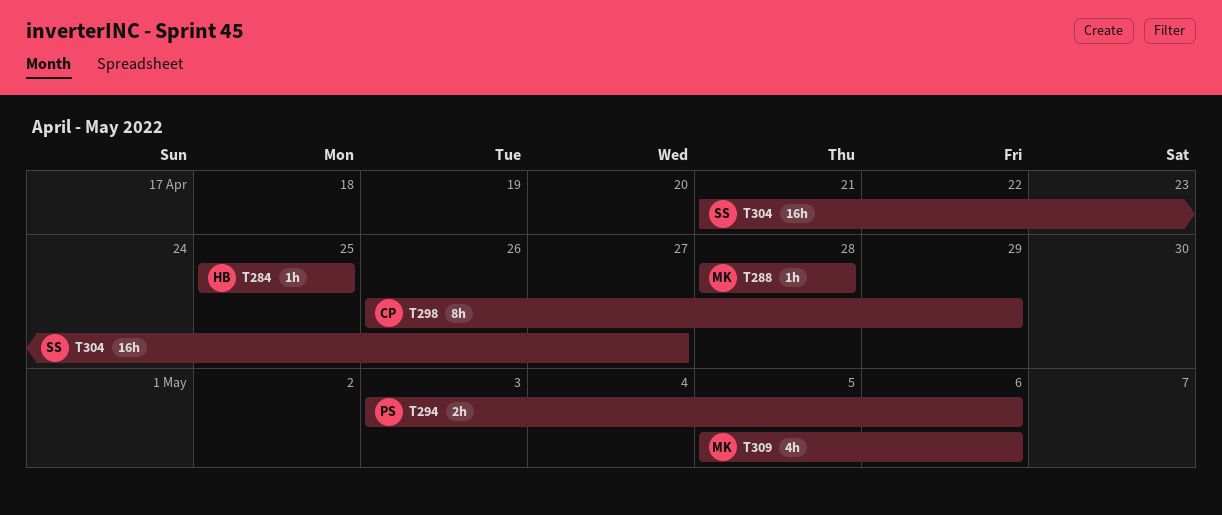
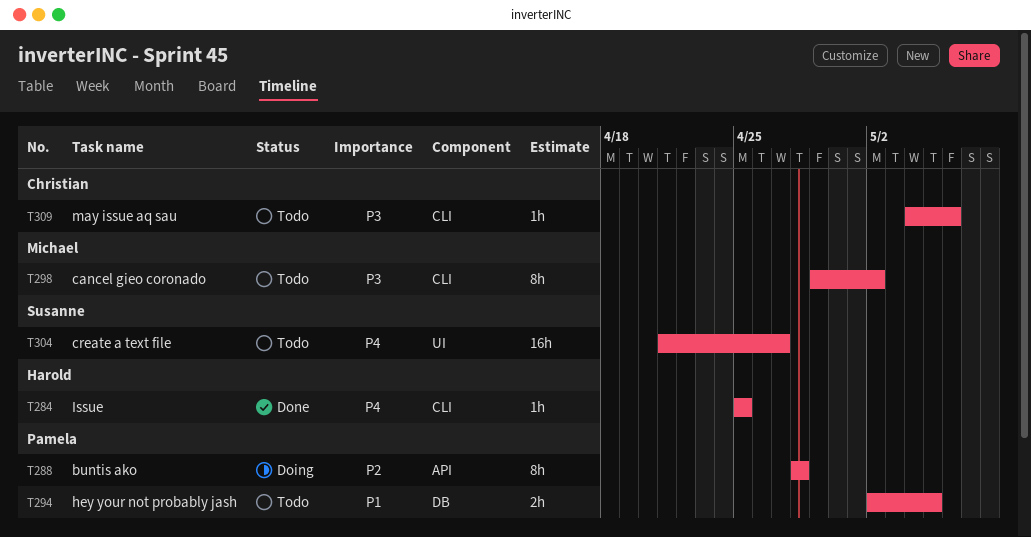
T288, owner: Michael -> Pamela
T288, estimate: 1h -> 8h
T294, start: May 3 -> May 2
T294, due: May 6 -> May 5
T298, owner: Christian -> Michael
T298, start: Apr 26 -> Apr 29
T298, due: Apr 29 -> May 2
T309, owner: Michael -> Christian
T309, estimate: 4h -> 1h
T309, start: May 5 -> May 4

